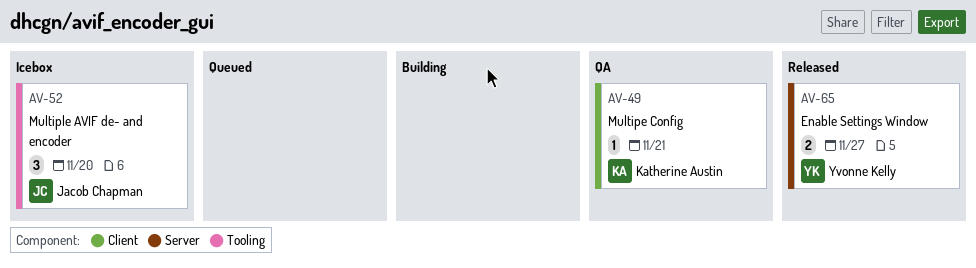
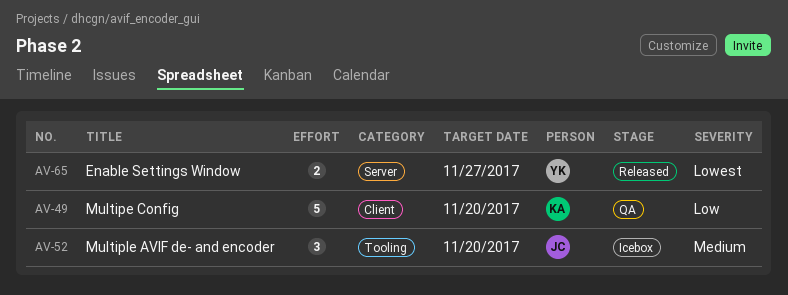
AV-49, estimate: 1 -> 5
AV-49, due: Nov 21 -> Nov 20

